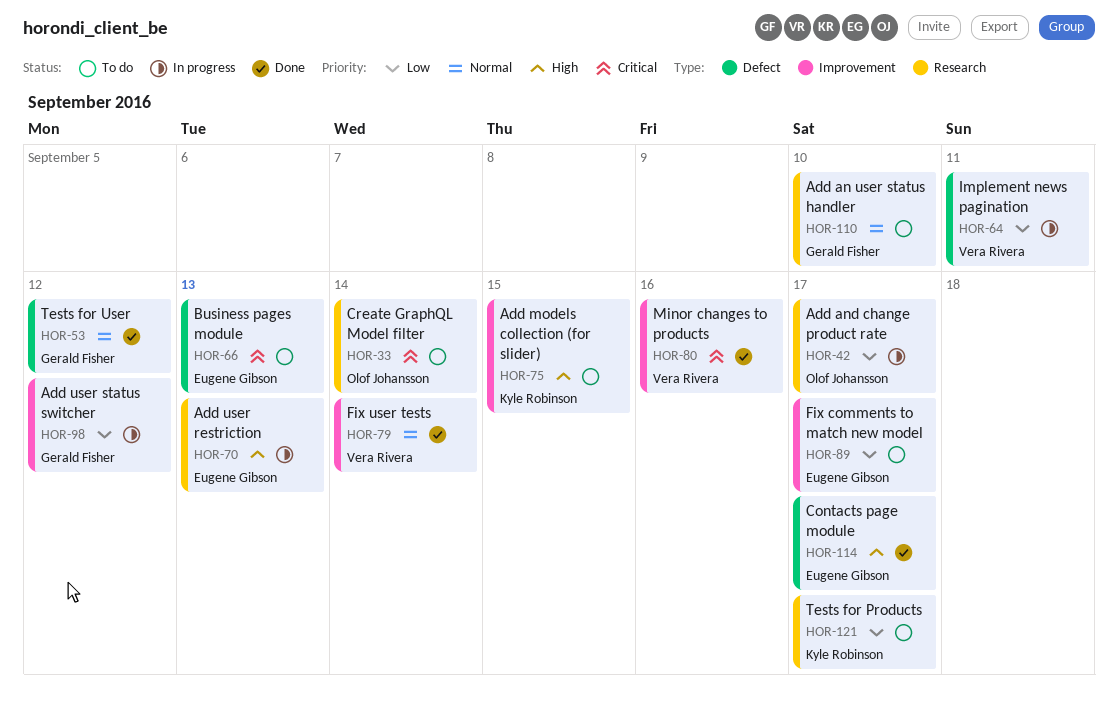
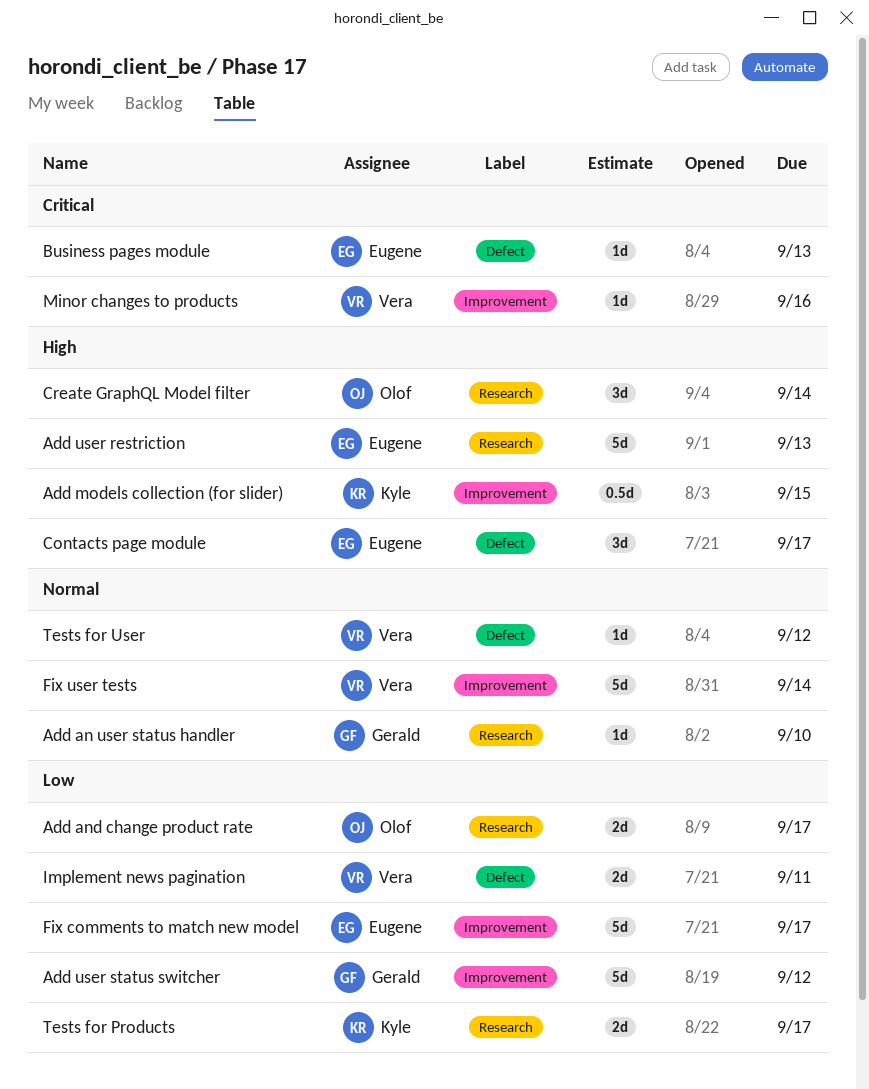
Create GraphQL Model filter, priority: Critical -> High
Tests for User, owner: Gerald Fisher -> Vera Rivera

